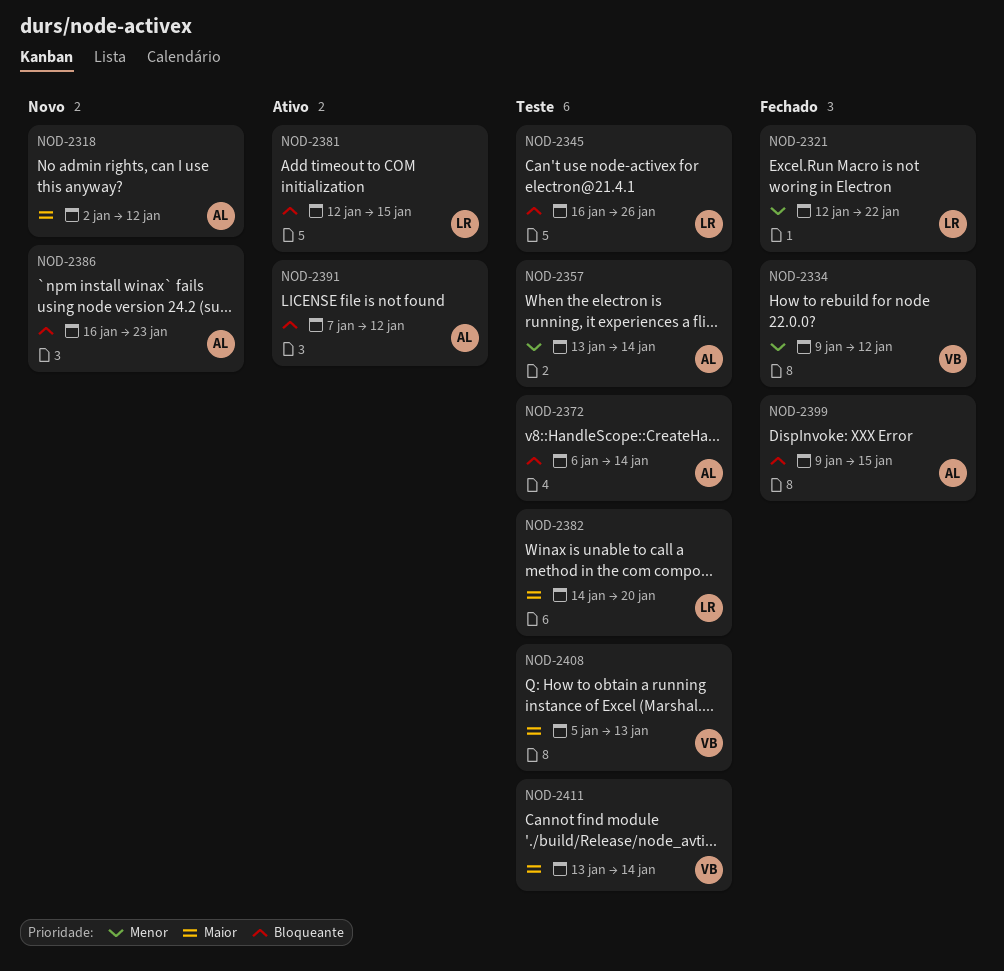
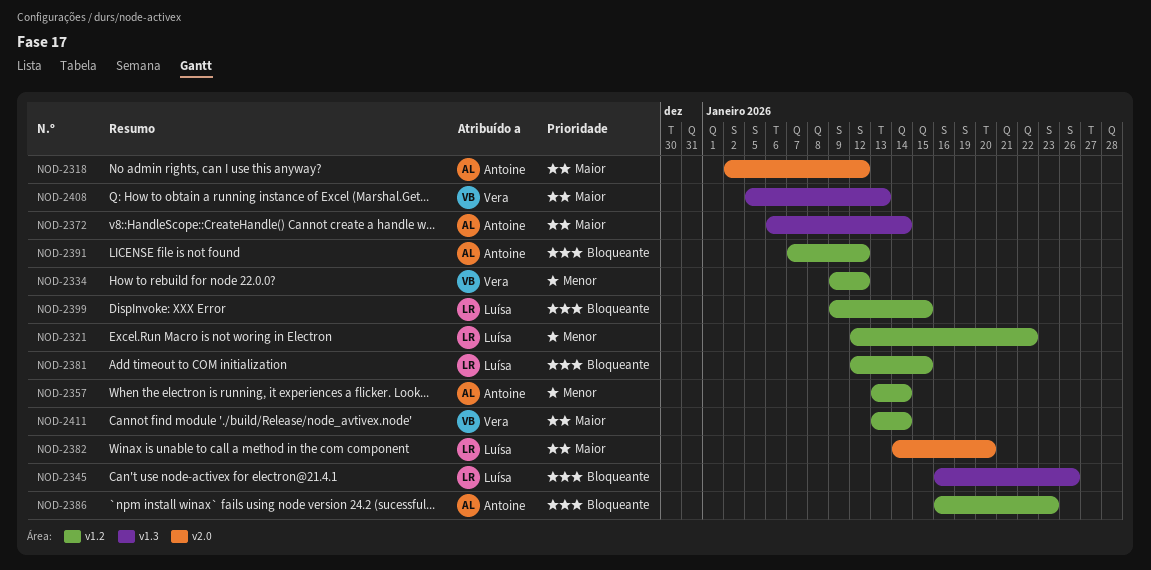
NOD-2372, priority: Bloqueante -> Maior
NOD-2399, owner: Antoine -> Luísa

